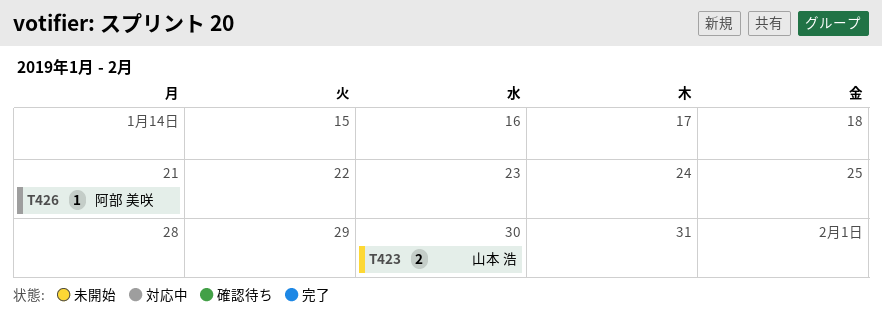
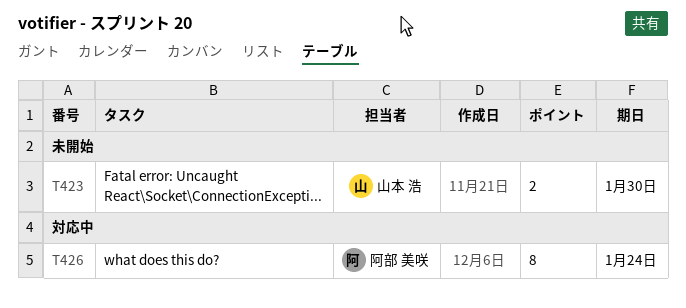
T426, estimate: 1 -> 8
T426, due: Jan 21 -> Jan 24

